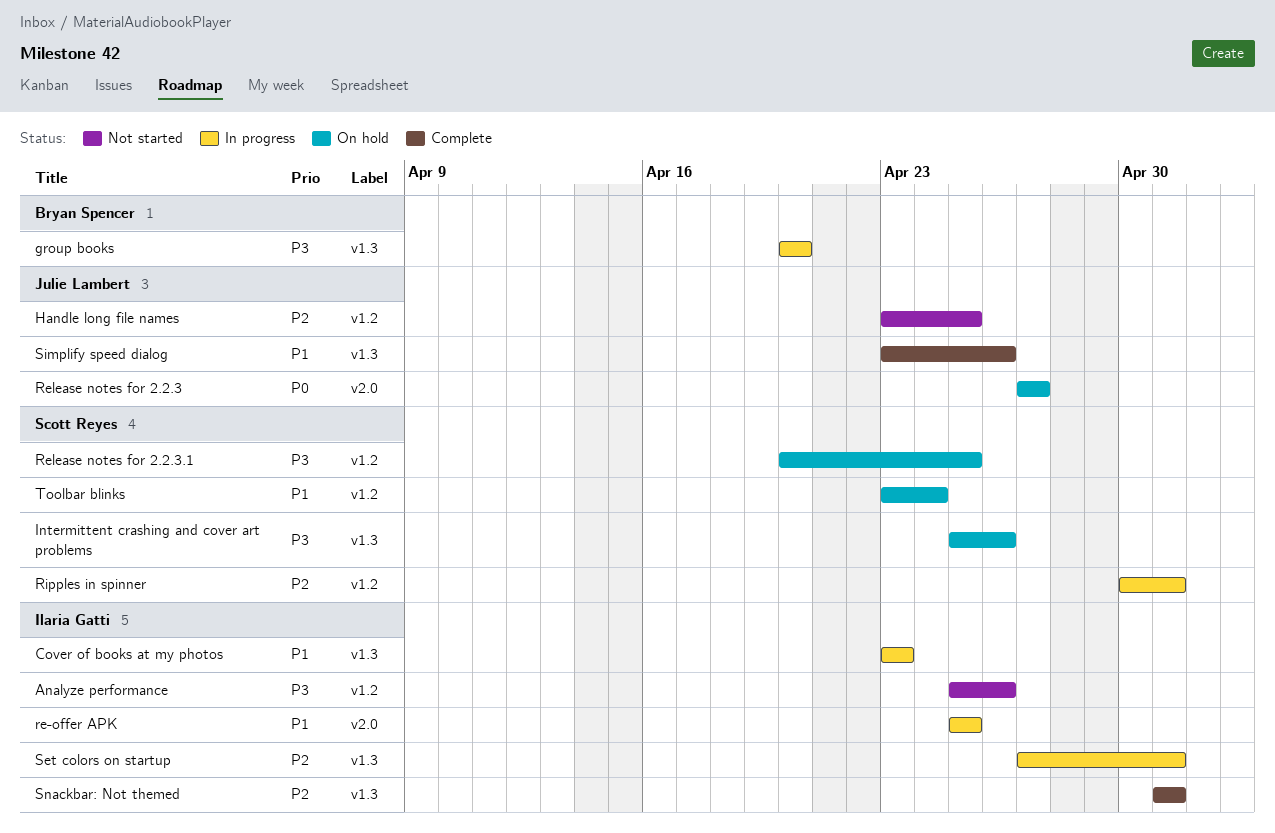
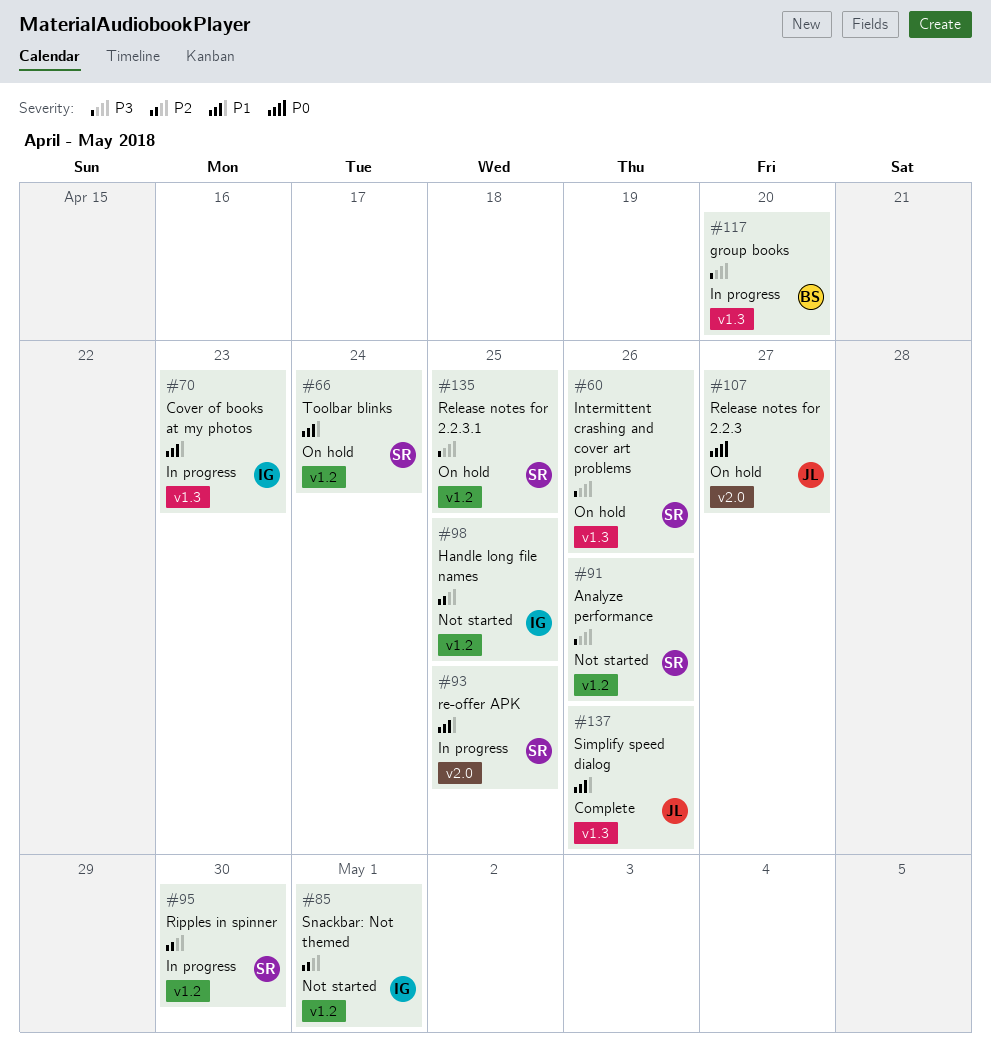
Analyze performance, owner: Ilaria Gatti -> Scott Reyes
Handle long file names, owner: Julie Lambert -> Ilaria Gatti
re-offer APK, owner: Ilaria Gatti -> Scott Reyes
Ripples in spinner, due: May 1 -> Apr 30
Set colors on startup: present -> none
Snackbar: Not themed, status: Complete -> Not started
Snackbar: Not themed, label: v1.3 -> v1.2

